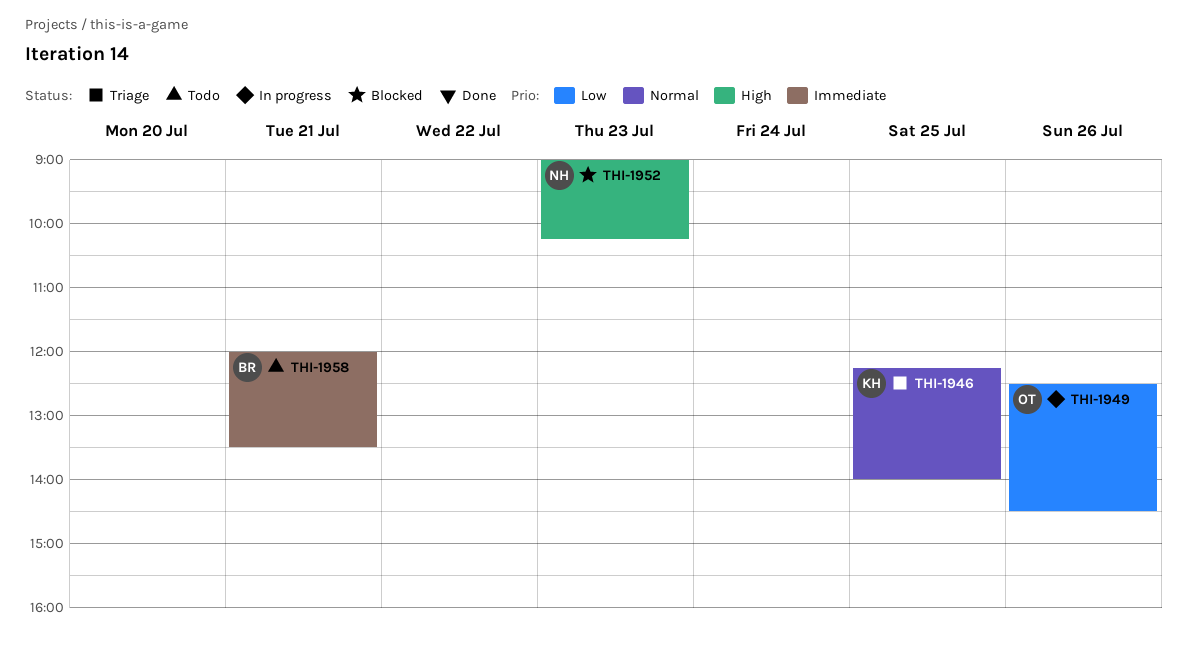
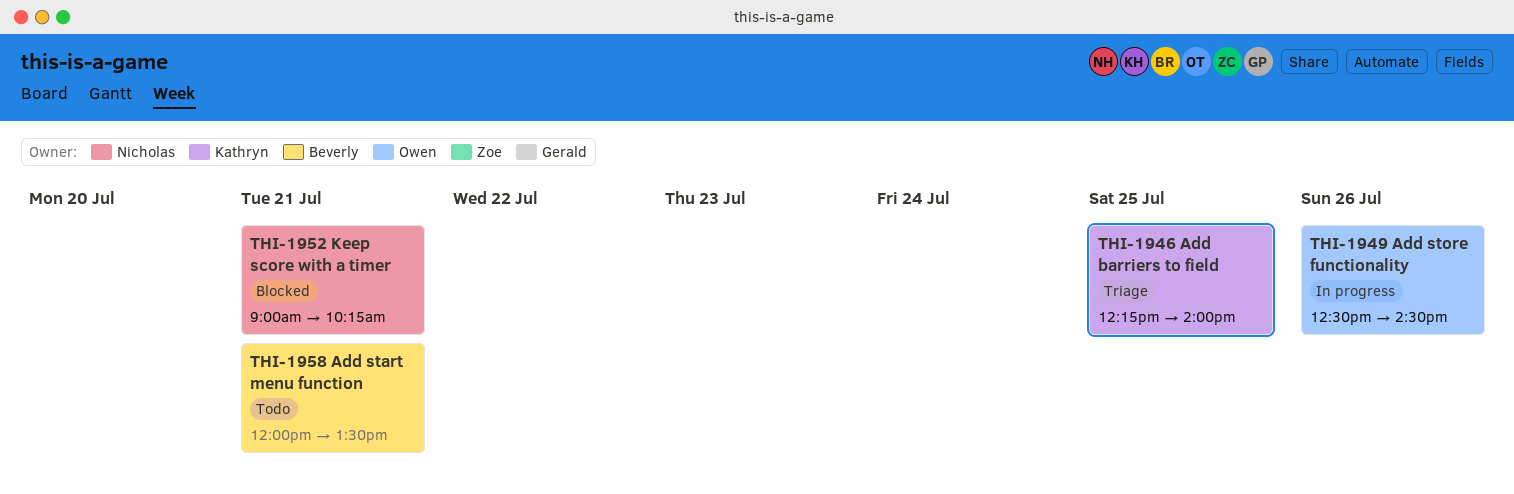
THI-1952, day: Jul 23 -> Jul 21

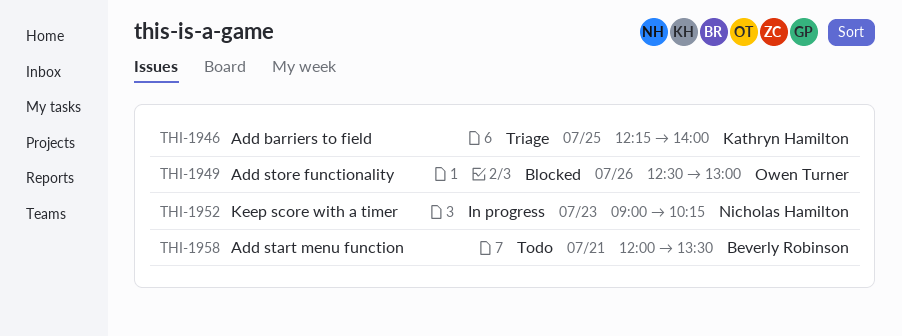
THI-1949, status: In progress -> Blocked
THI-1949, ends: 14:30 -> 13:00
THI-1952, status: Blocked -> In progress
THI-1952, day: Jul 21 -> Jul 23

